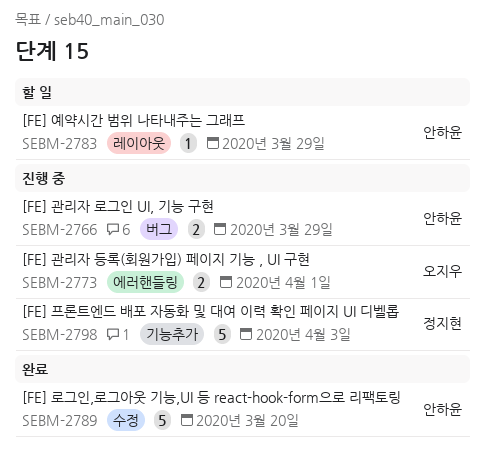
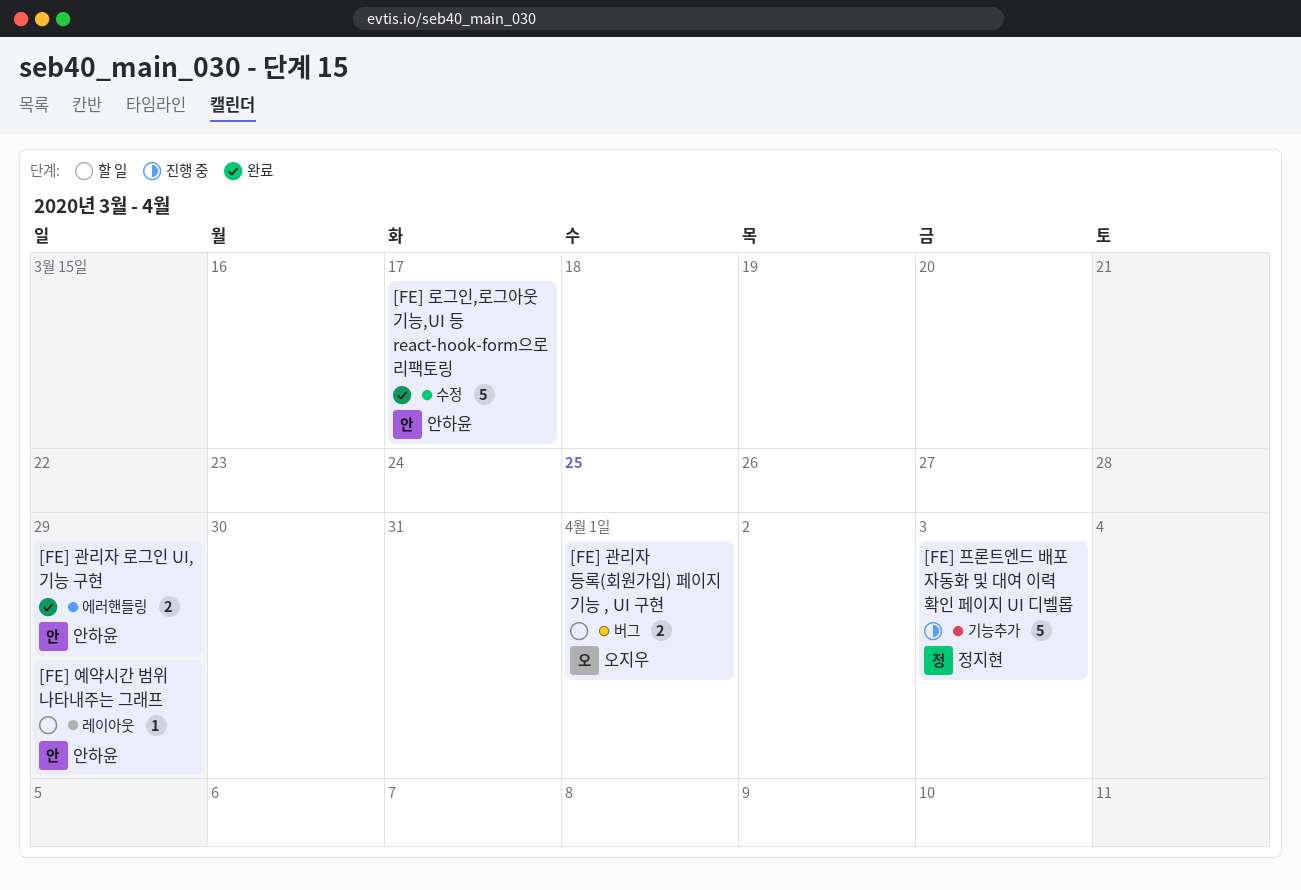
[FE] 관리자 등록(회원가입) 페이지 기능 , UI 구현, status: 진행 중 -> 할 일
[FE] 관리자 등록(회원가입) 페이지 기능 , UI 구현, label: 에러핸들링 -> 버그
[FE] 관리자 로그인 UI, 기능 구현, status: 진행 중 -> 완료
[FE] 관리자 로그인 UI, 기능 구현, label: 버그 -> 에러핸들링
[FE] 로그인,로그아웃 기능,UI 등 react-hook-form으로 리팩토링, due: Mar 20 -> Mar 17

